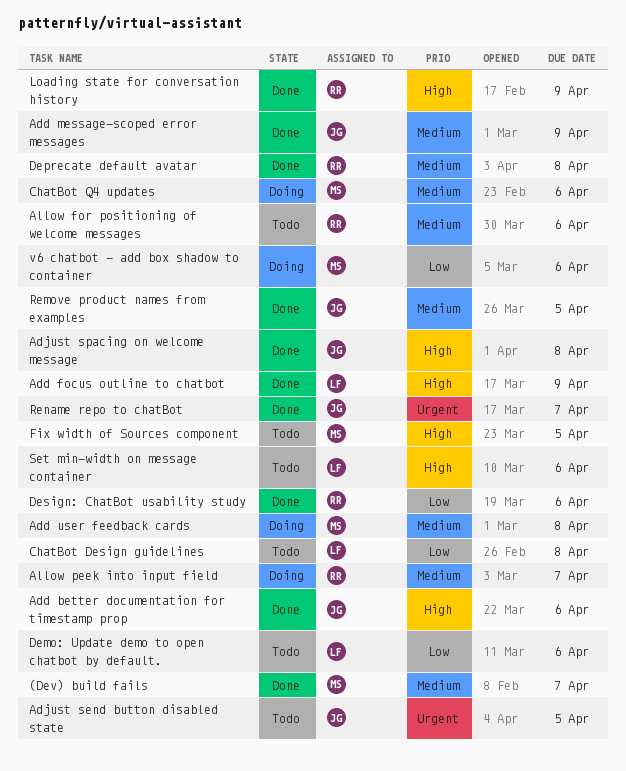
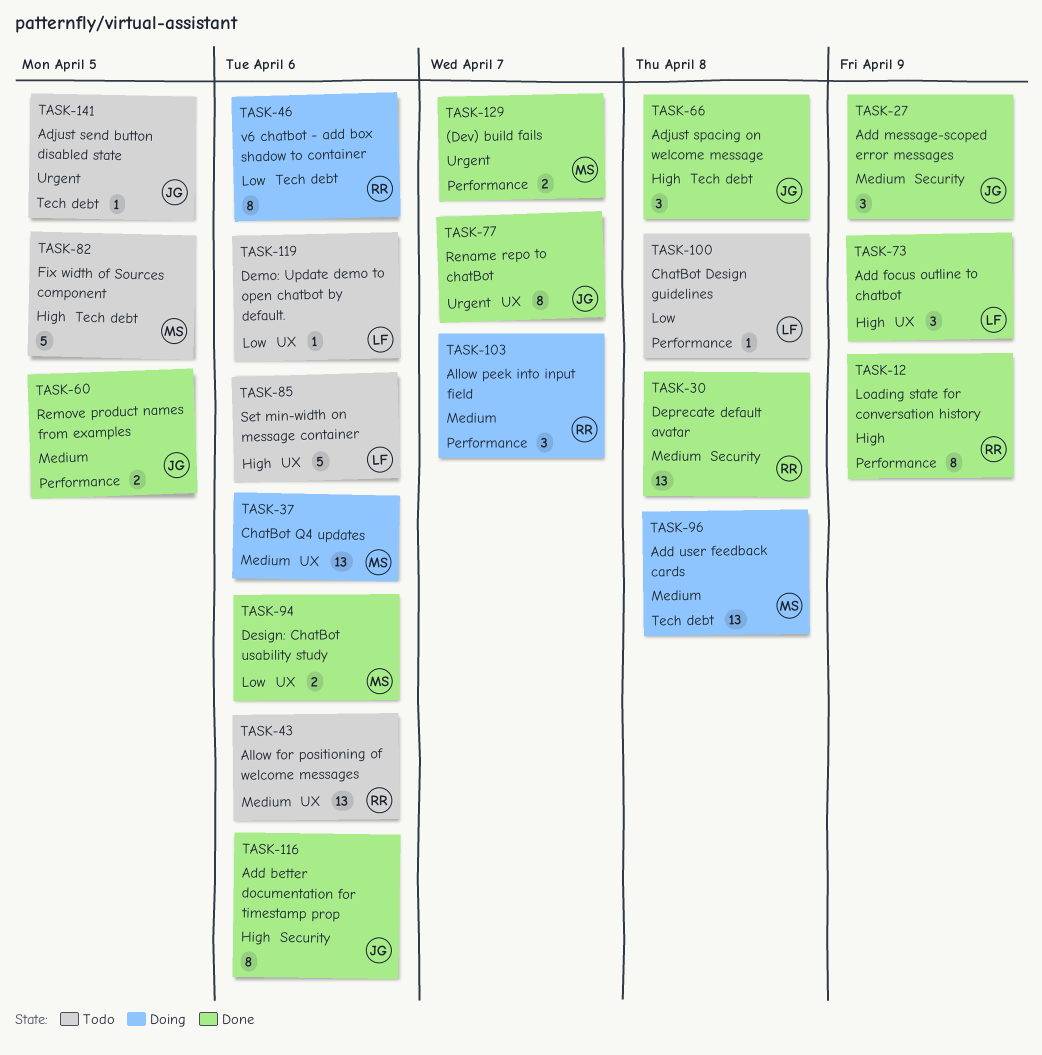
(Dev) build fails, priority: Medium -> Urgent
Design: ChatBot usability study, owner: RR -> MS
v6 chatbot - add box shadow to container, owner: MS -> RR

